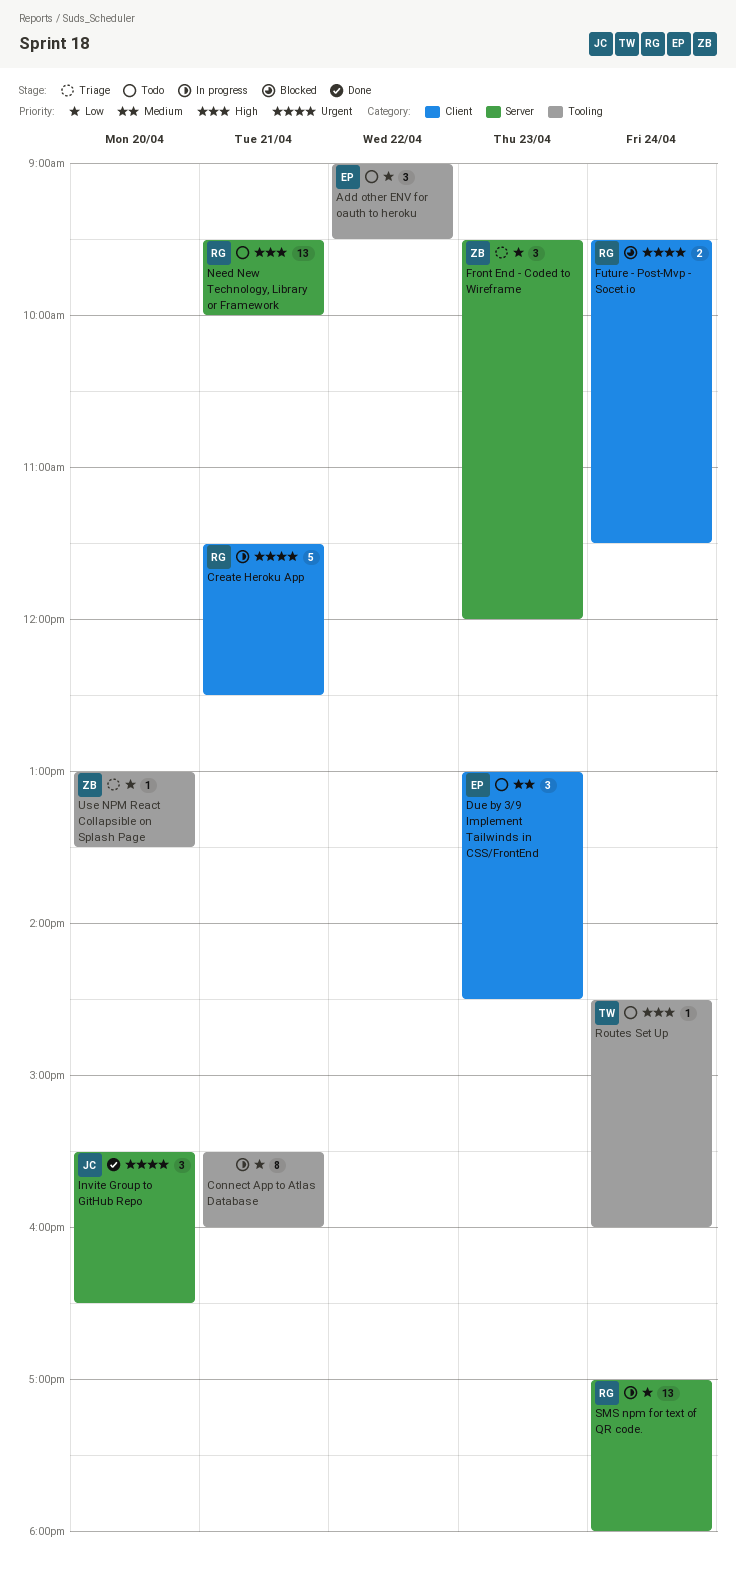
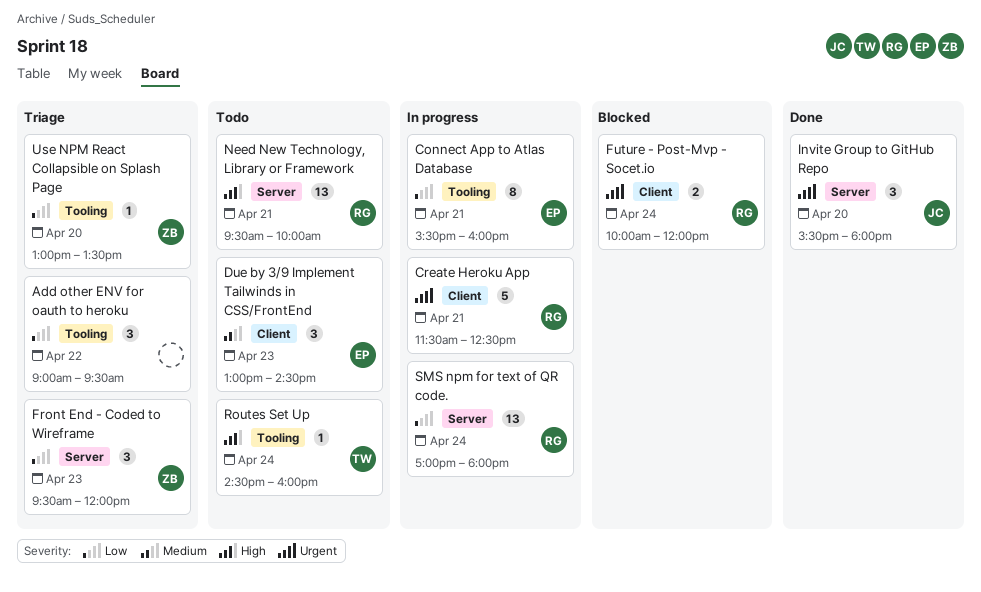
Add other ENV for oauth to heroku, status: Todo -> Triage
Add other ENV for oauth to heroku, owner: EP -> none
Connect App to Atlas Database, owner: none -> EP
Future - Post-Mvp - Socet.io, begins: 09:30 -> 10:00
Future - Post-Mvp - Socet.io, ends: 11:30 -> 12:00
Invite Group to GitHub Repo, ends: 16:30 -> 18:00

